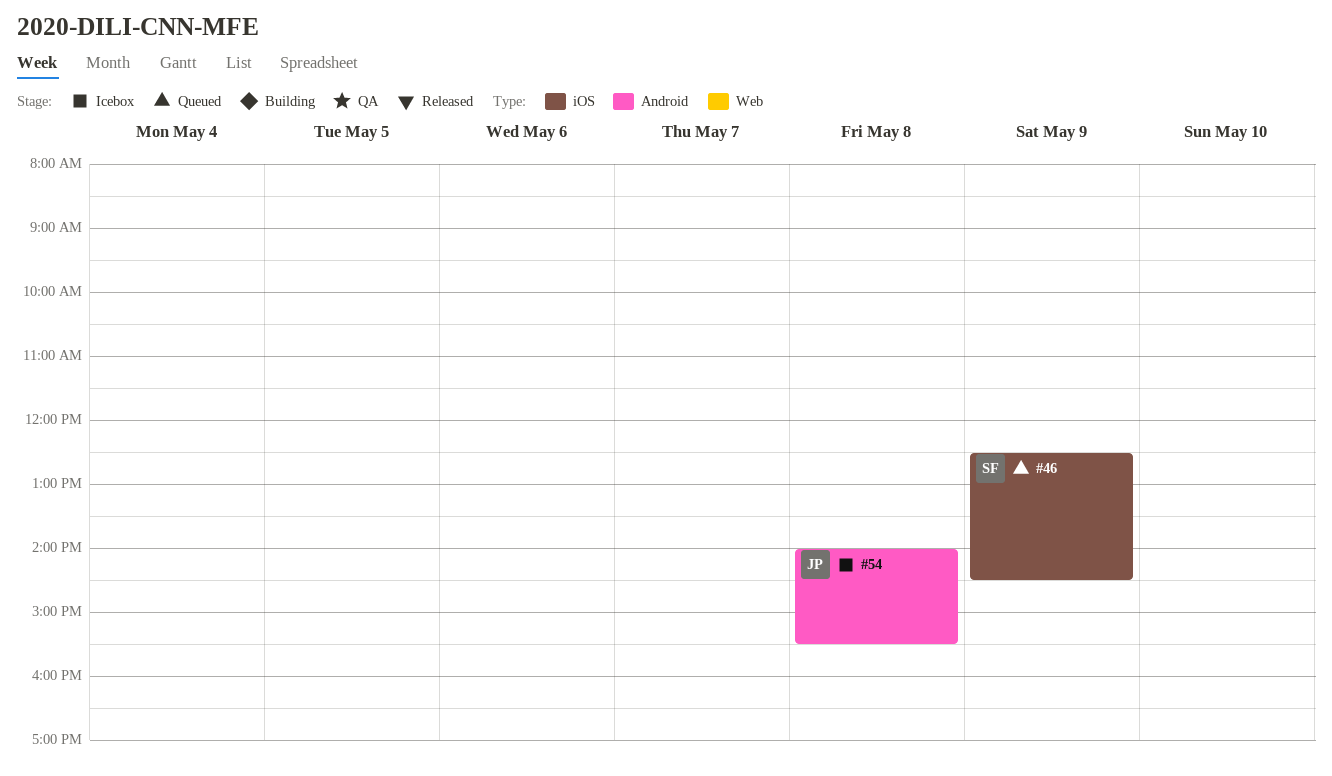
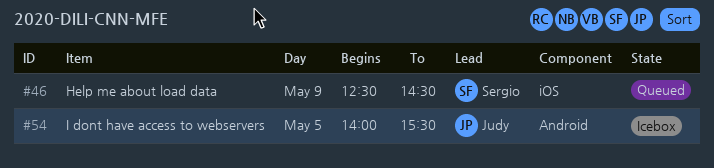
#54, day: May 8 -> May 5

